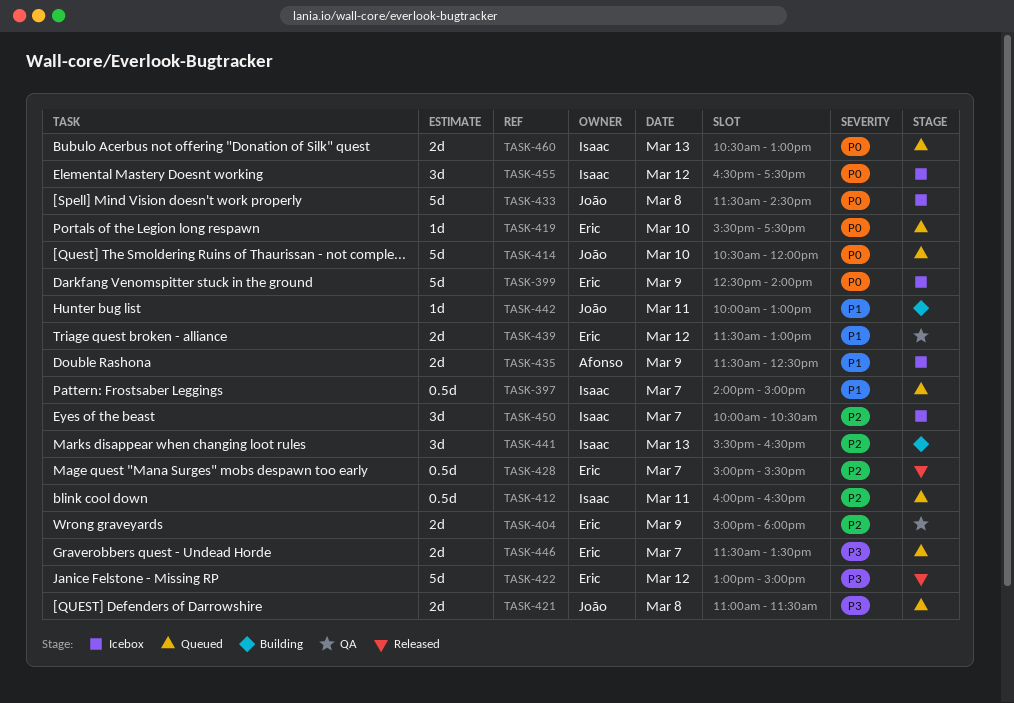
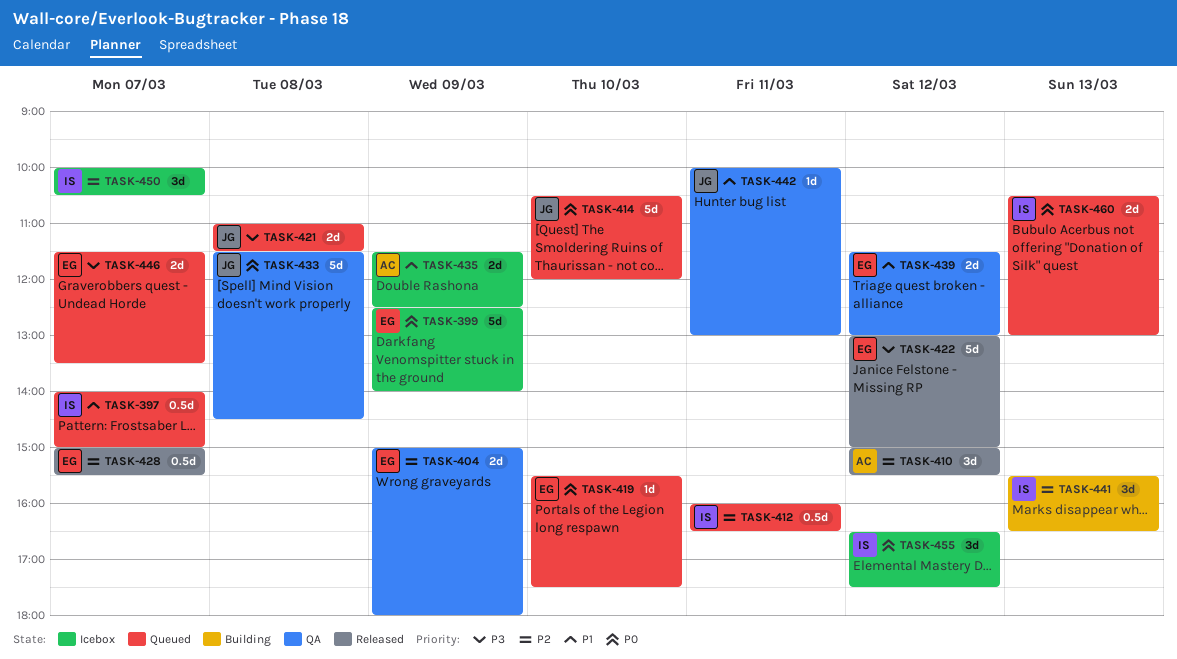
TASK-410: none -> present
TASK-433, status: Icebox -> QA
TASK-442, status: Building -> QA

